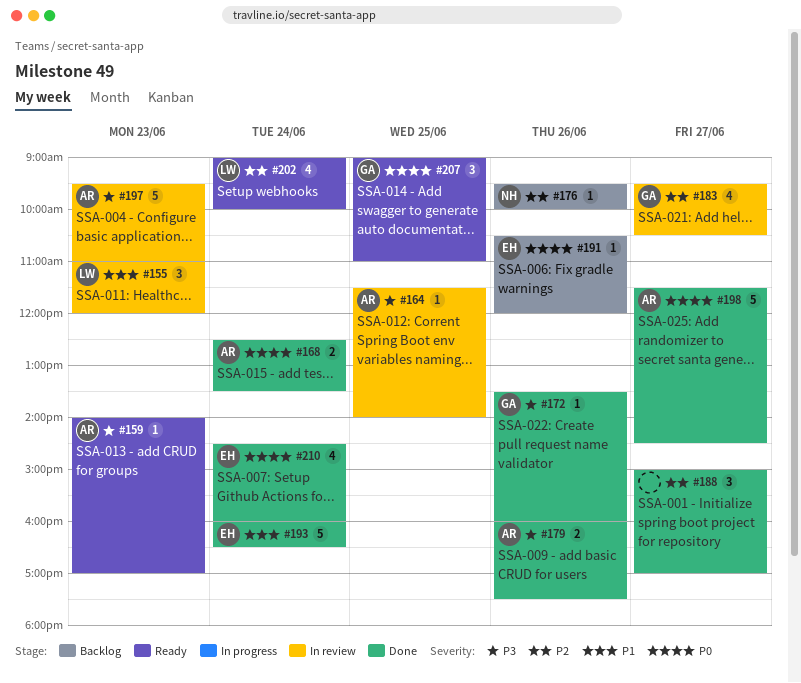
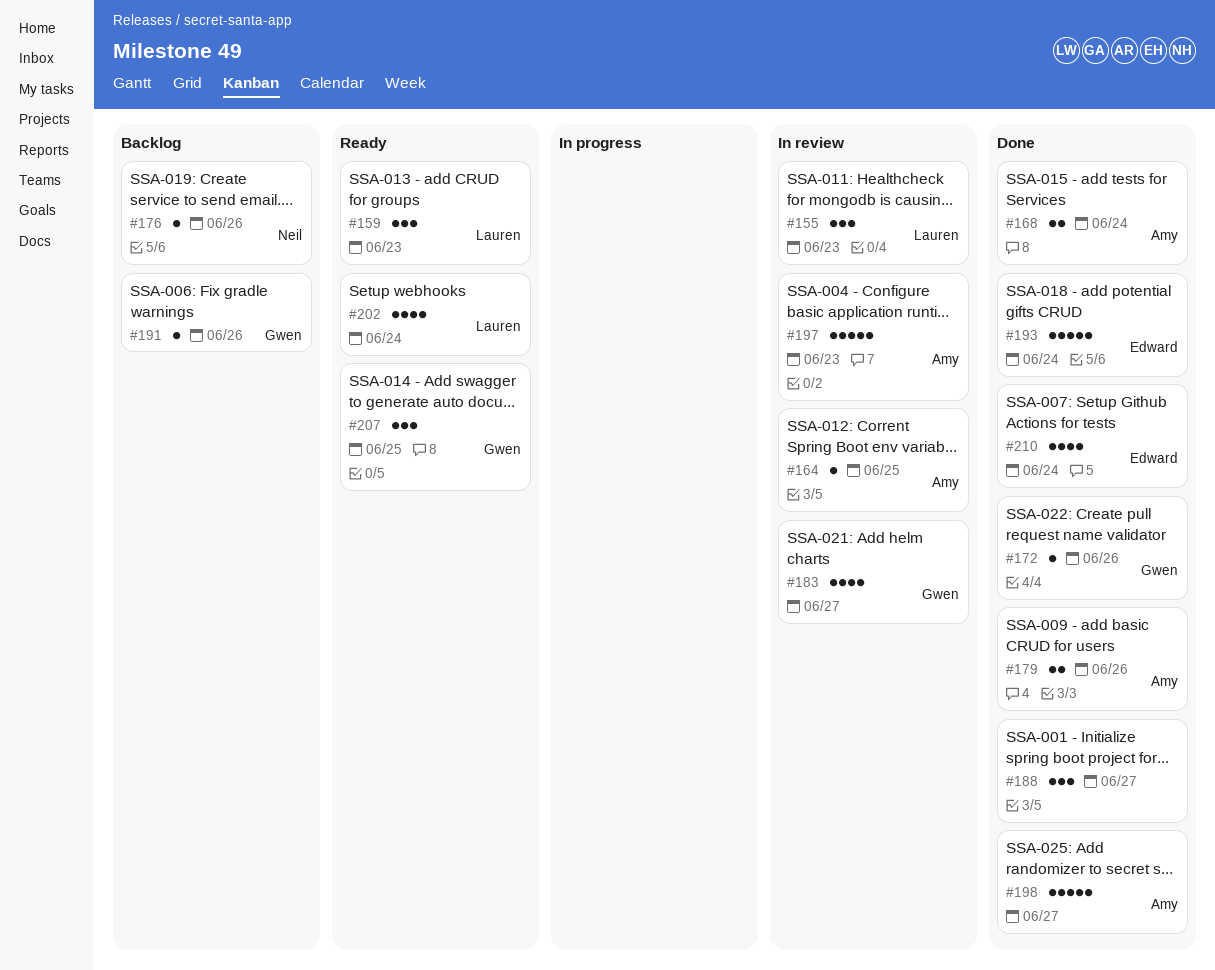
#159, owner: Amy -> Lauren
#159, estimate: 1 -> 3
#191, owner: Edward -> Gwen

